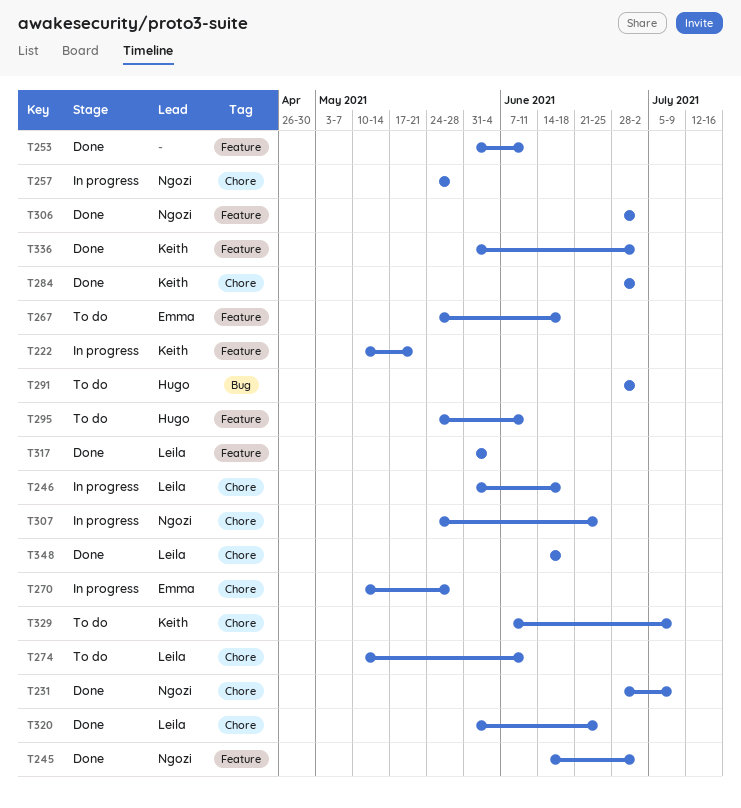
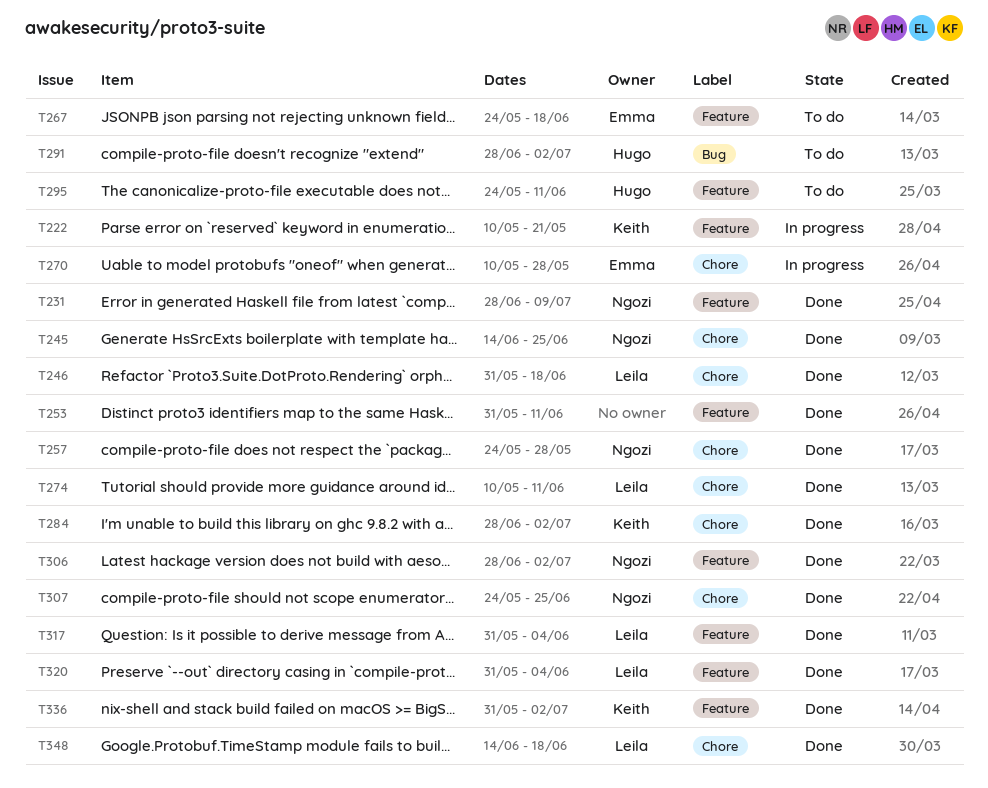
T231, label: Chore -> Feature
T245, label: Feature -> Chore
T245, due: Jul 2 -> Jun 25
T246, status: In progress -> Done
T257, status: In progress -> Done
T274, status: To do -> Done
T307, status: In progress -> Done
T320, label: Chore -> Feature
T320, due: Jun 25 -> Jun 4
T329: present -> none

